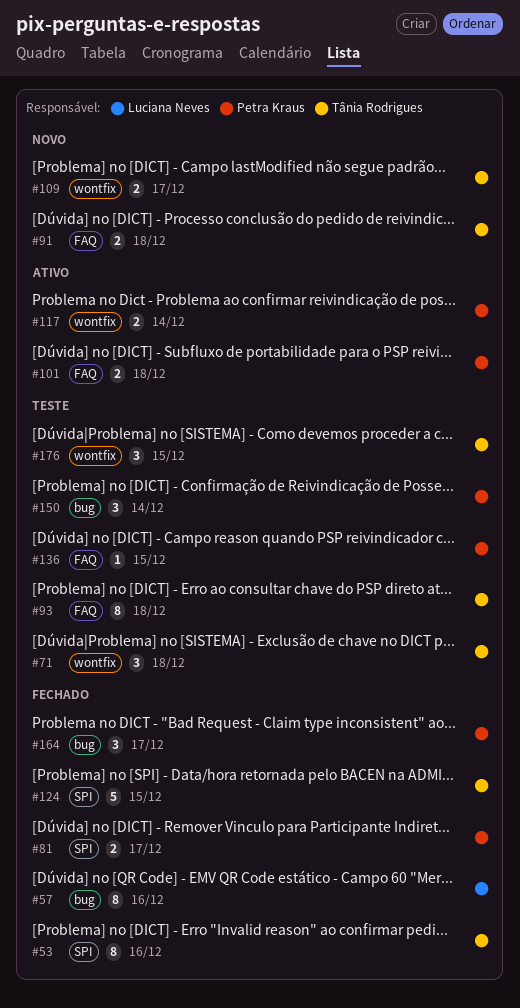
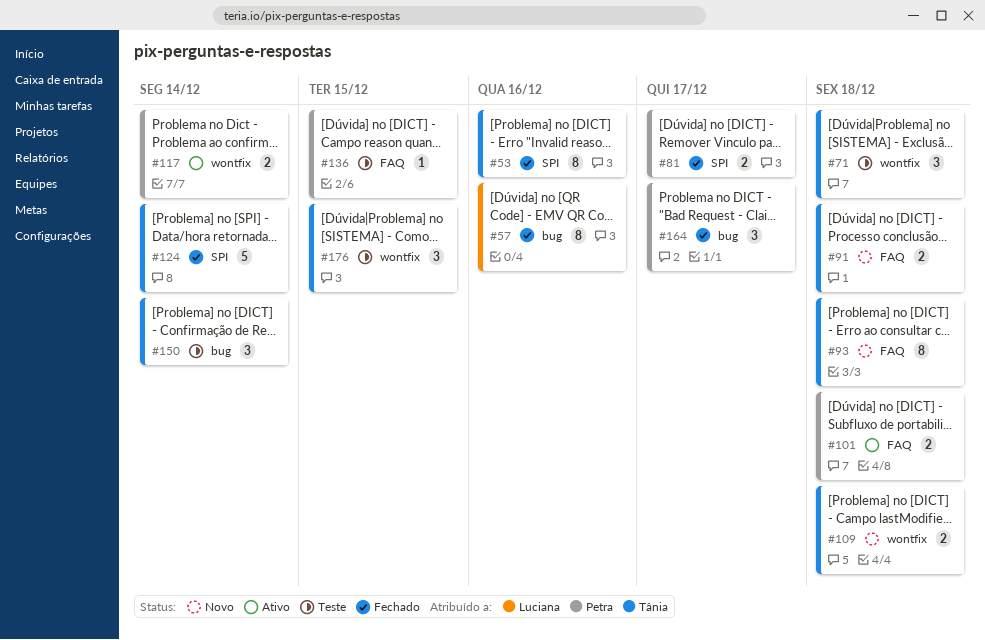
#93, status: Teste -> Novo
#109, due: Dec 17 -> Dec 18
#124, due: Dec 15 -> Dec 14
#150, owner: Petra Kraus -> Tânia Rodrigues

